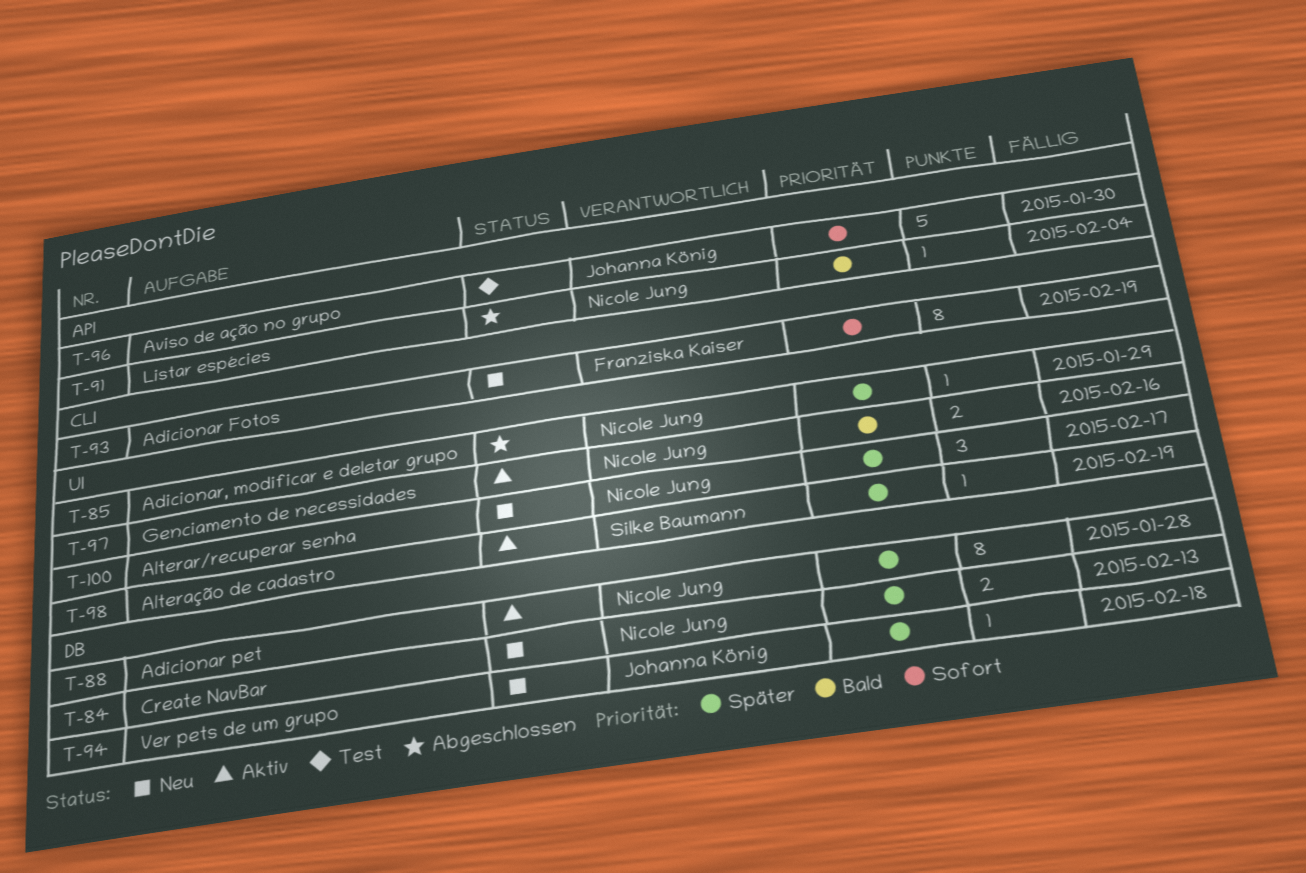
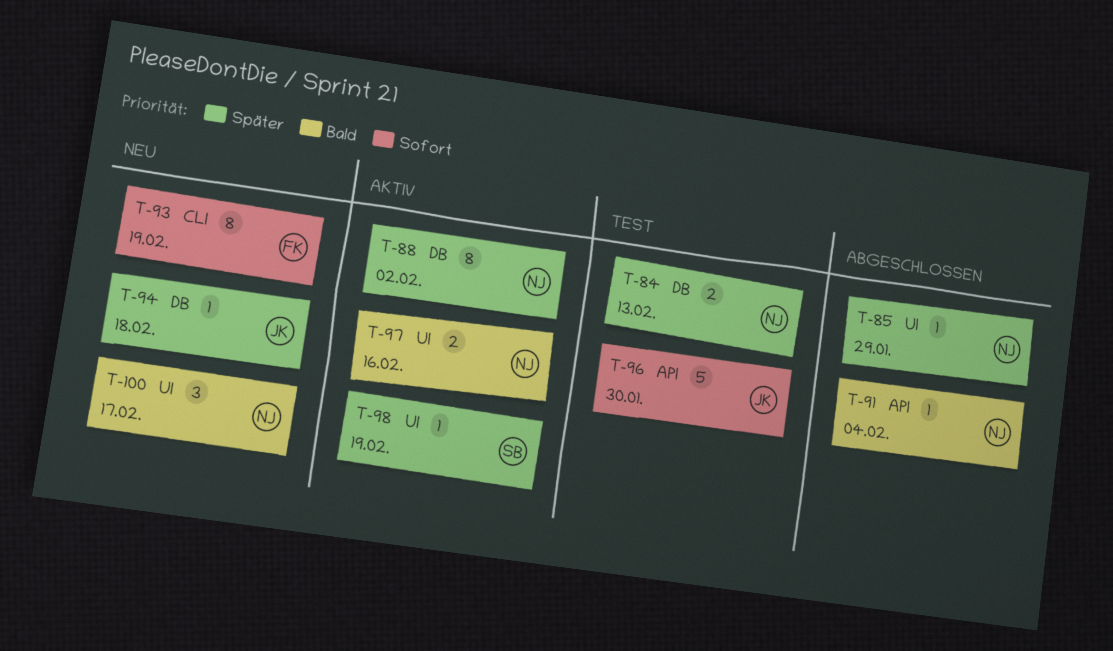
T-84, status: Neu -> Test
T-88, due: Jan 28 -> Feb 2
T-100, priority: Später -> Bald

